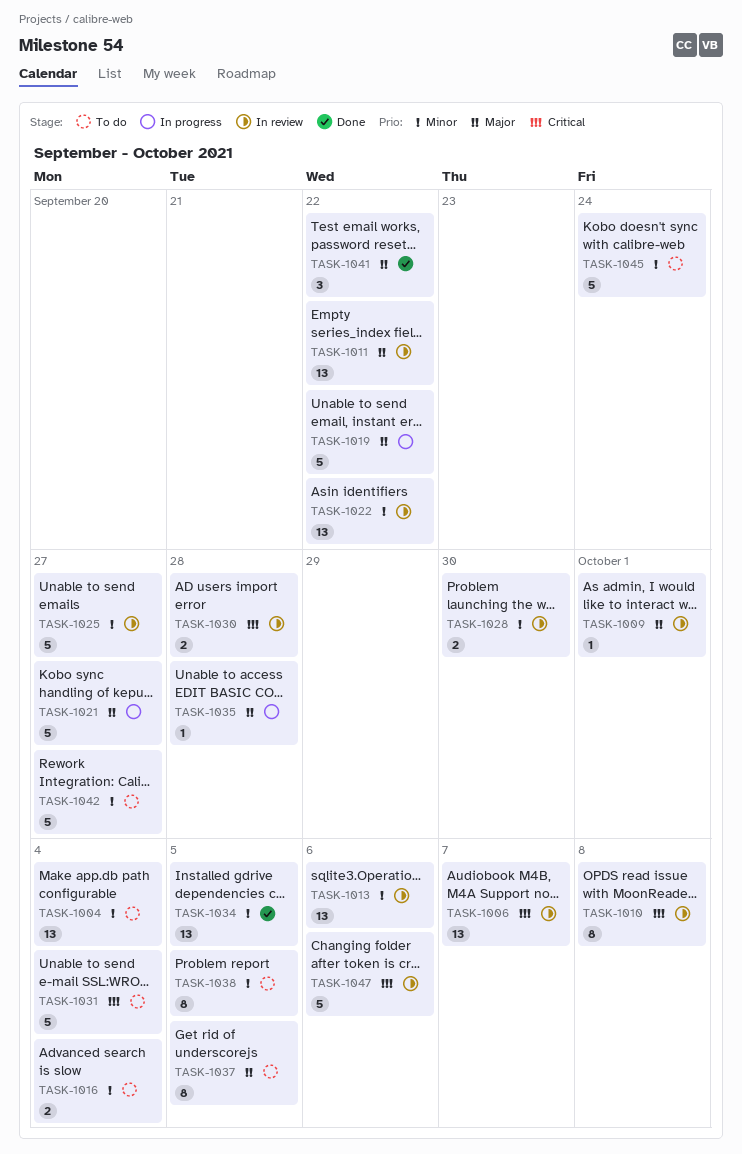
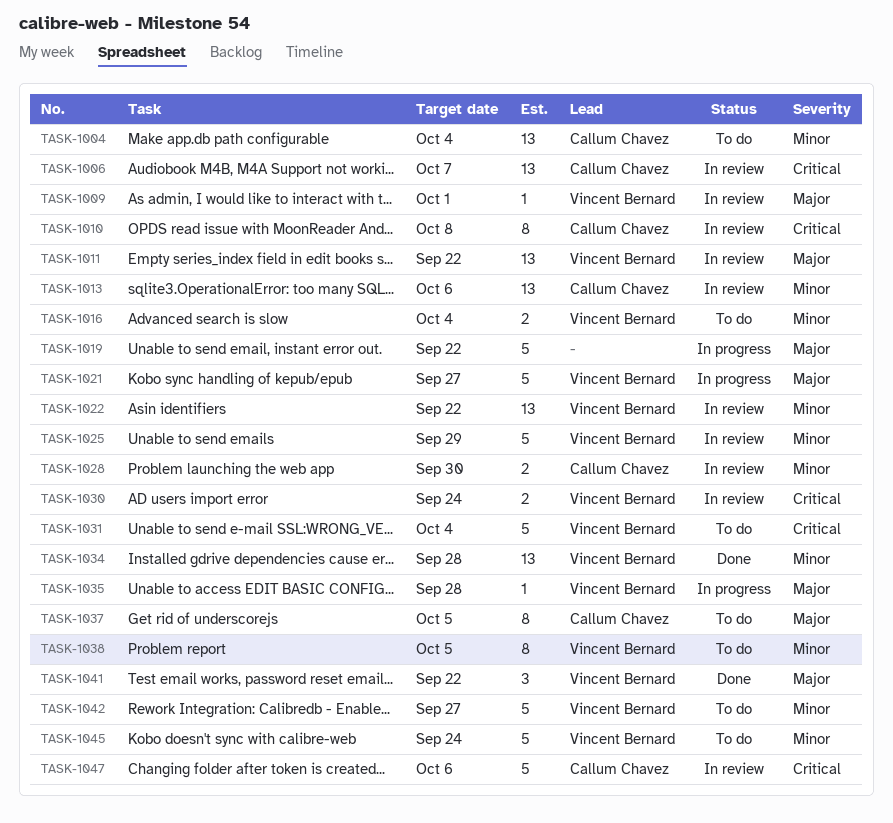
TASK-1025, due: Sep 27 -> Sep 29
TASK-1030, due: Sep 28 -> Sep 24
TASK-1034, due: Oct 5 -> Sep 28

